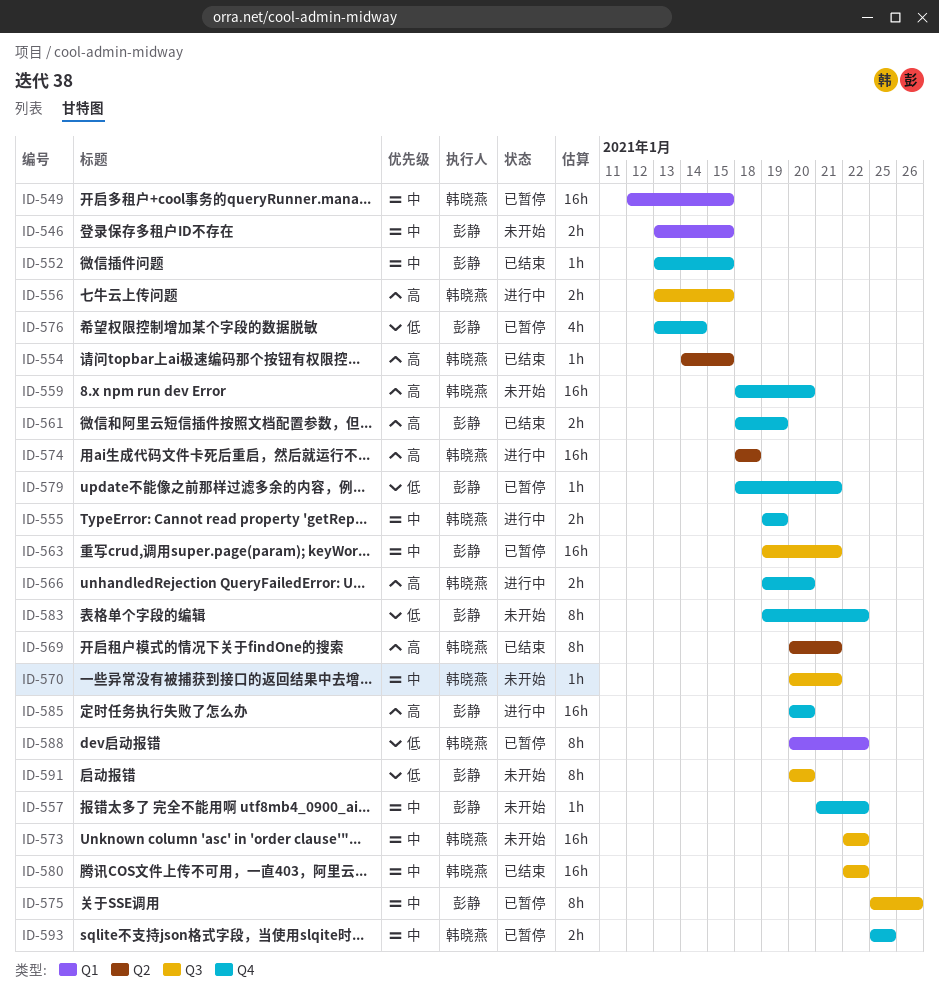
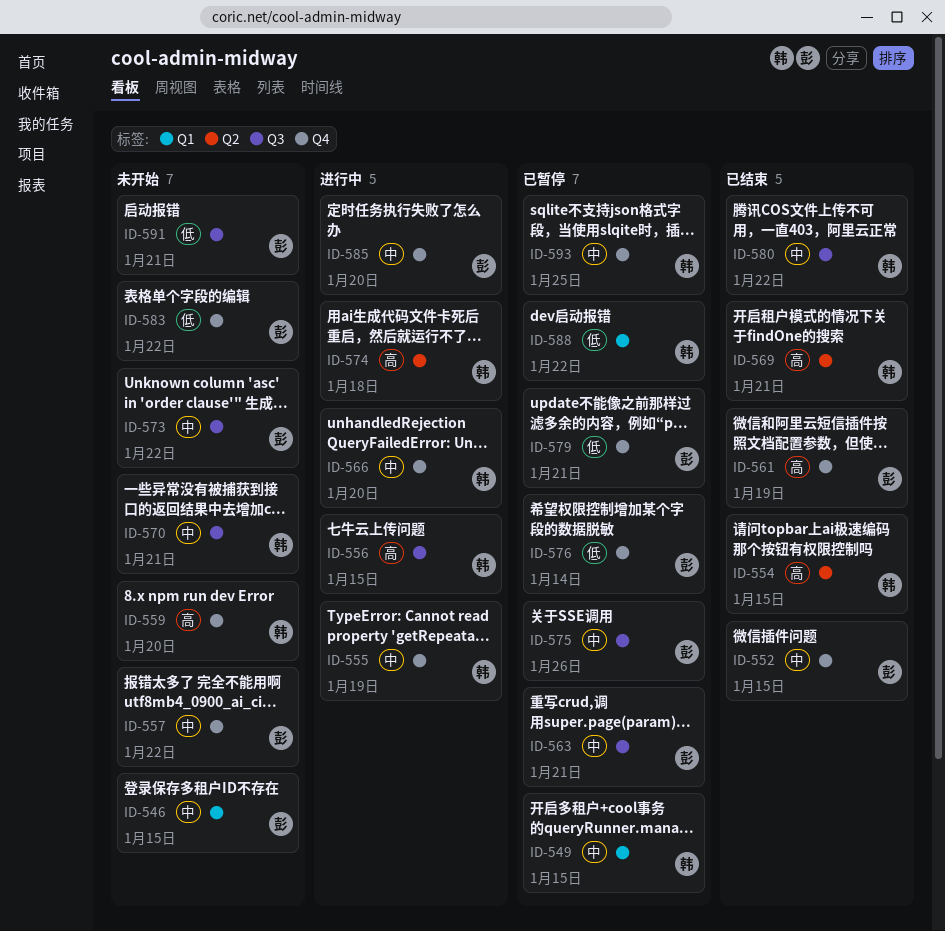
ID-566, priority: 高 -> 中
ID-573, owner: 韩晓燕 -> 彭静
ID-585, priority: 高 -> 中
ID-591, due: Jan 20 -> Jan 21

